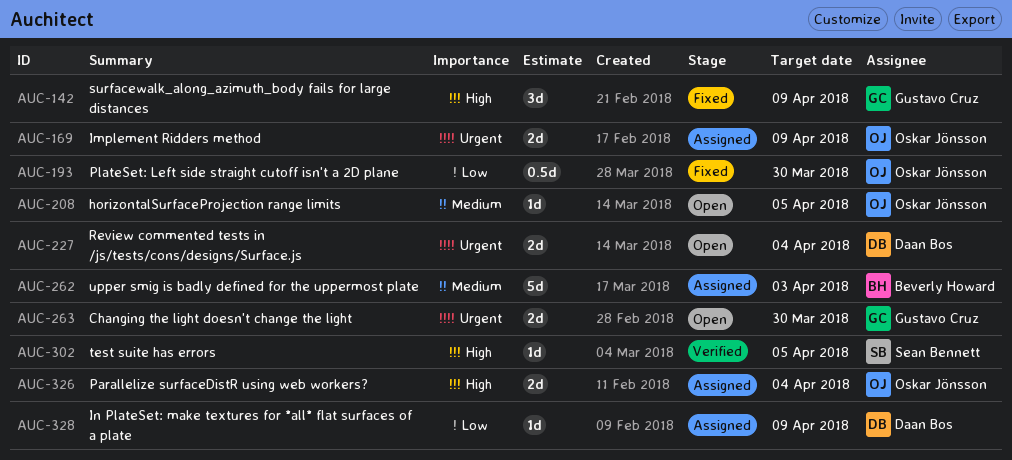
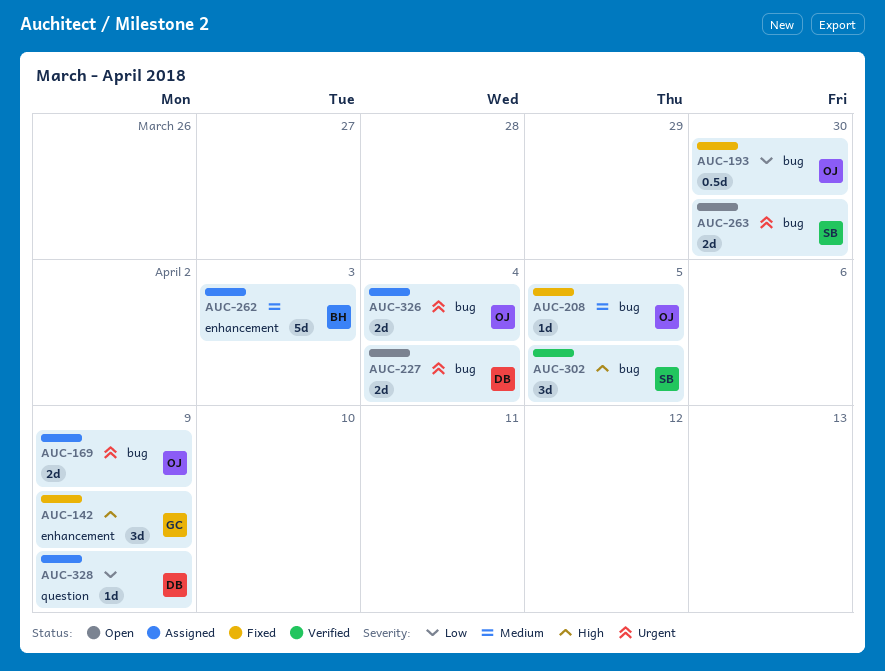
AUC-208, status: Open -> Fixed
AUC-263, owner: Gustavo Cruz -> Sean Bennett
AUC-302, estimate: 1d -> 3d
AUC-326, priority: High -> Urgent

